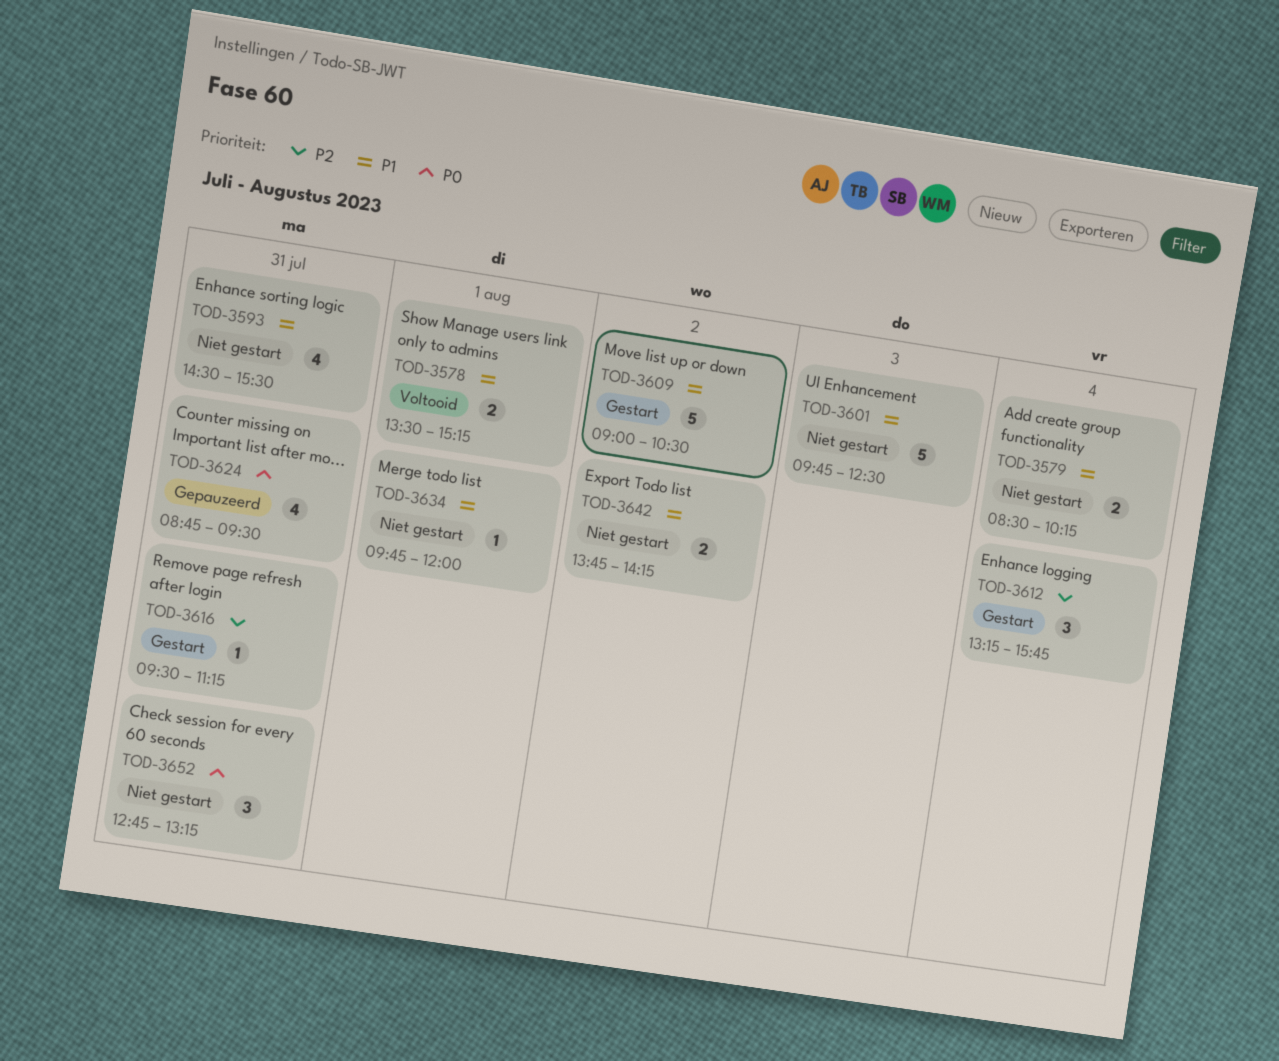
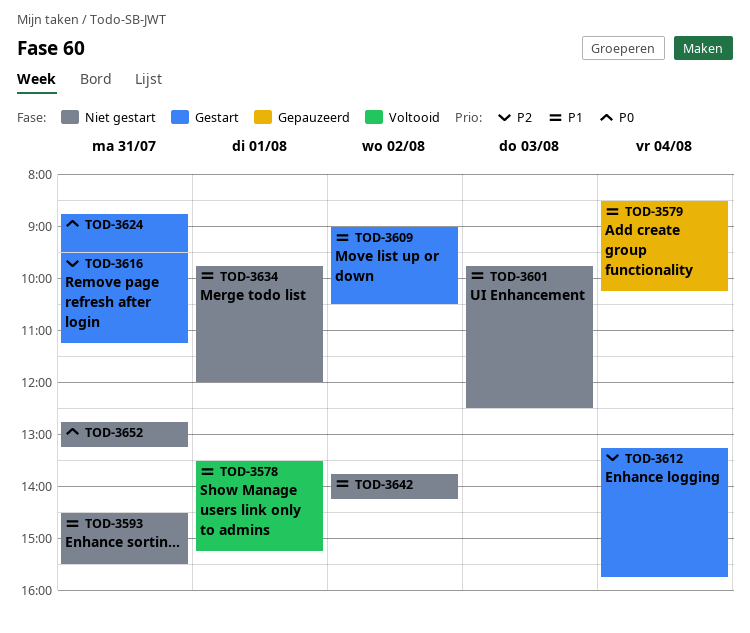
TOD-3579, status: Niet gestart -> Gepauzeerd
TOD-3624, status: Gepauzeerd -> Gestart

